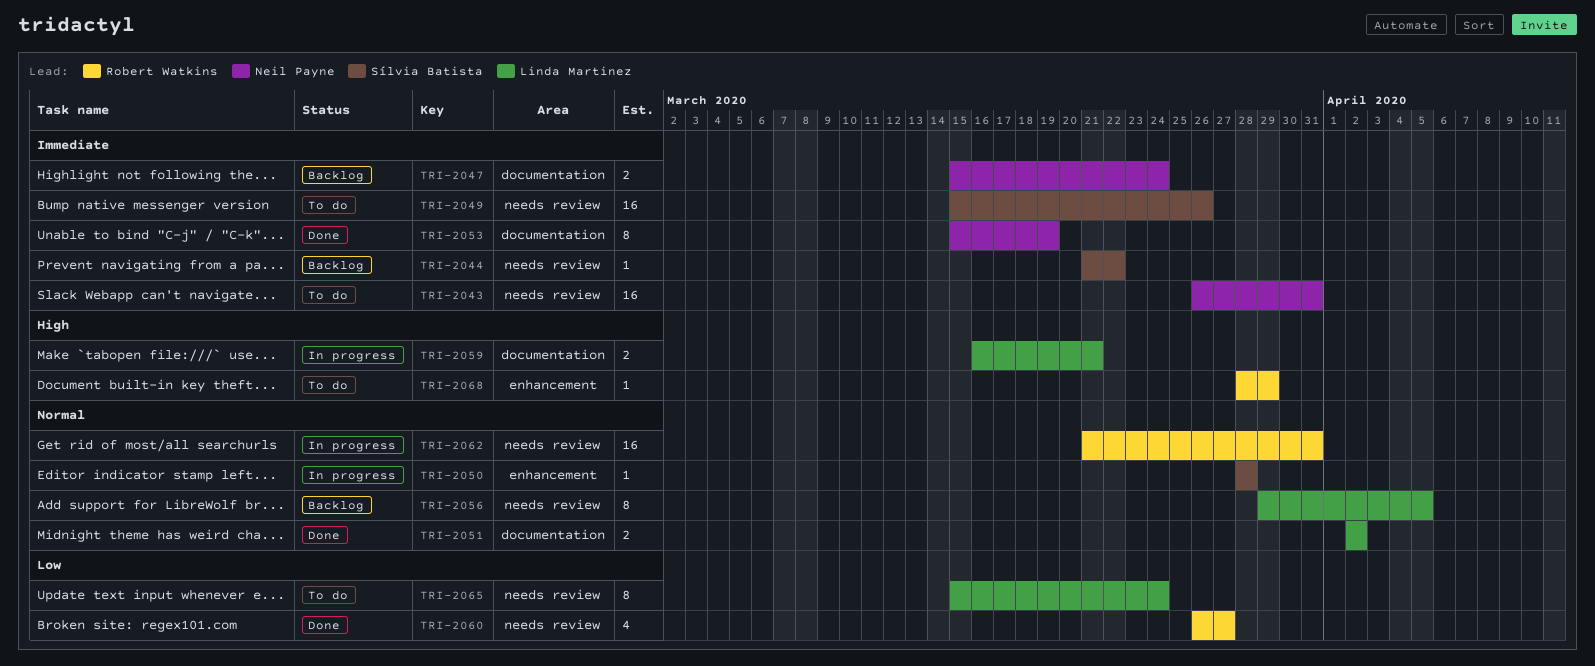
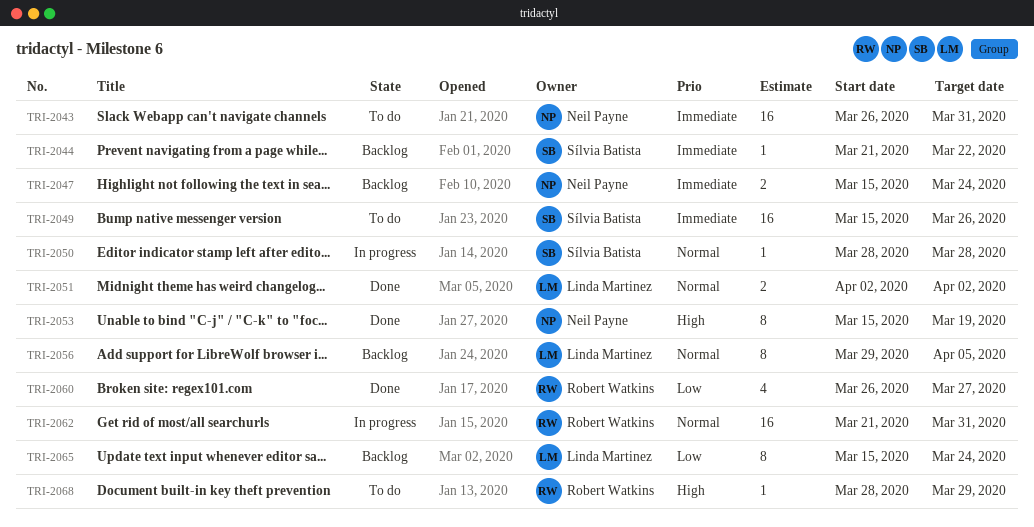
TRI-2053, priority: Immediate -> High
TRI-2059: present -> none
TRI-2065, status: To do -> Backlog

